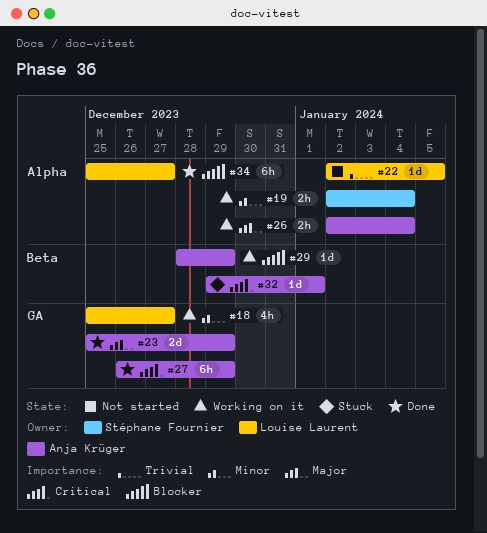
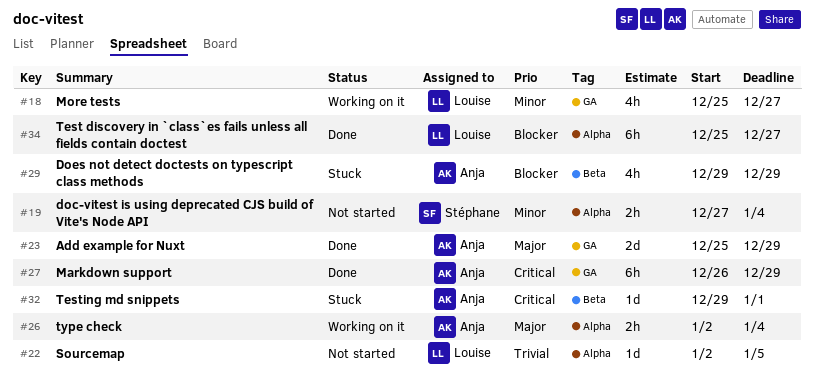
#19, status: Working on it -> Not started
#19, start: Jan 2 -> Dec 27
#29, status: Working on it -> Stuck
#29, estimate: 1d -> 4h
#29, start: Dec 28 -> Dec 29

